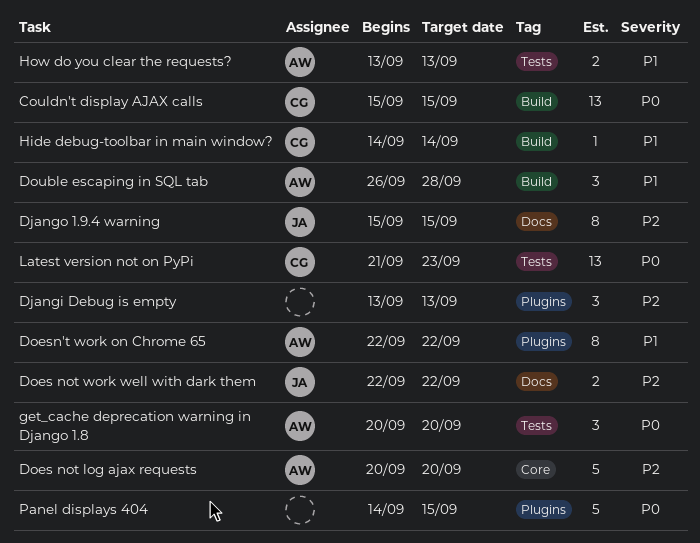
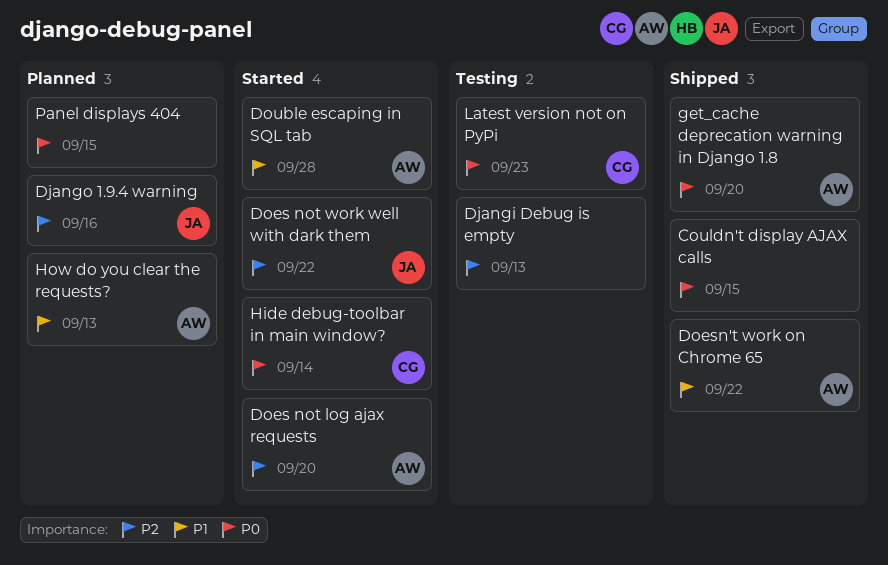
Couldn't display AJAX calls, owner: CG -> none
Django 1.9.4 warning, due: Sep 15 -> Sep 16
Hide debug-toolbar in main window?, priority: P1 -> P0

